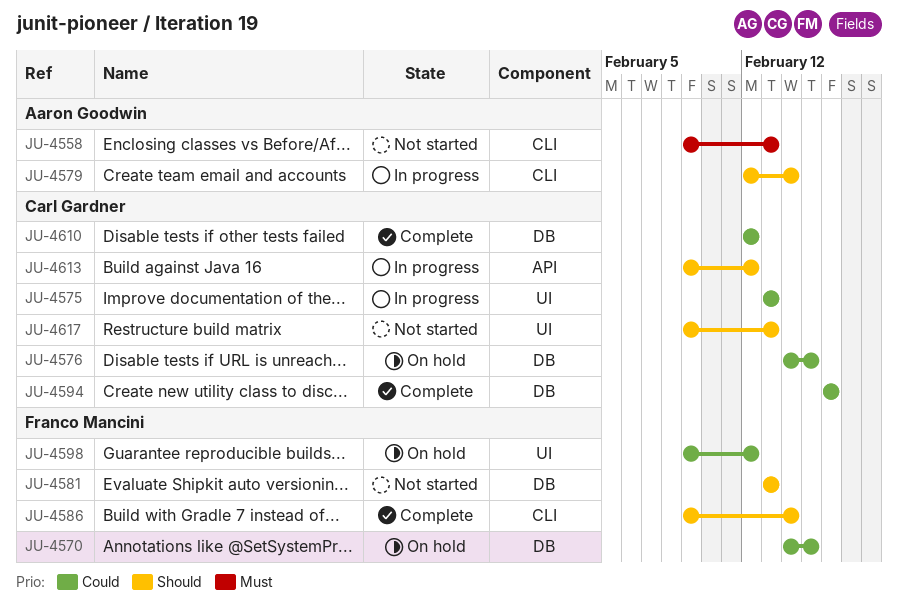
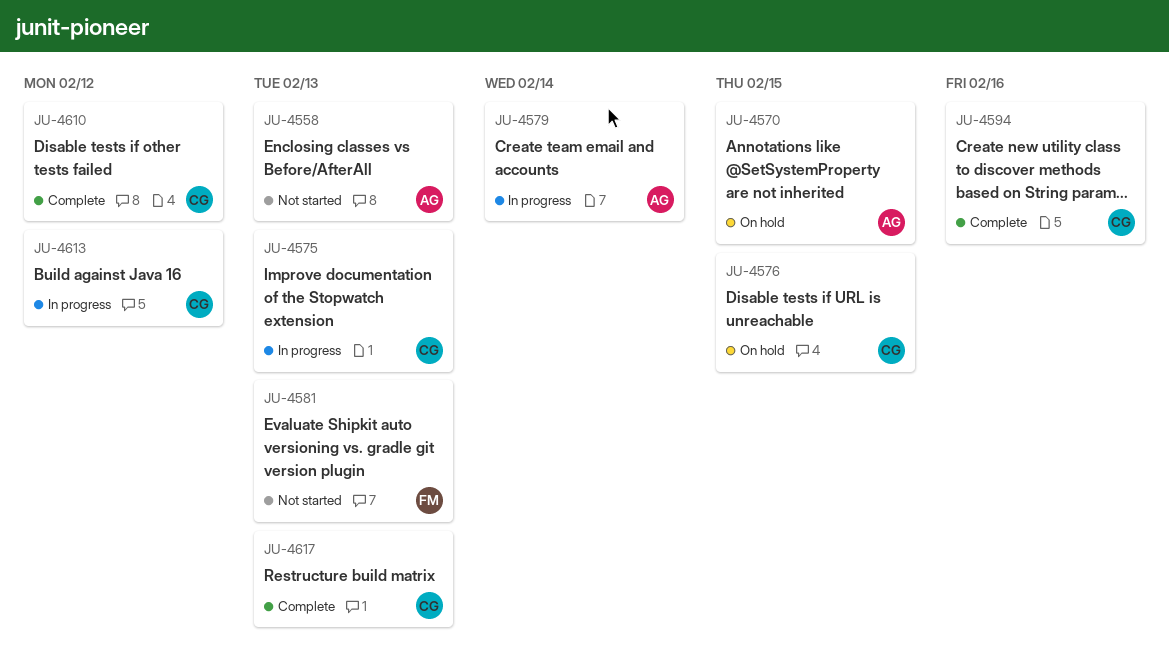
JU-4570, owner: Franco Mancini -> Aaron Goodwin
JU-4586: present -> none
JU-4598: present -> none
JU-4617, status: Not started -> Complete

